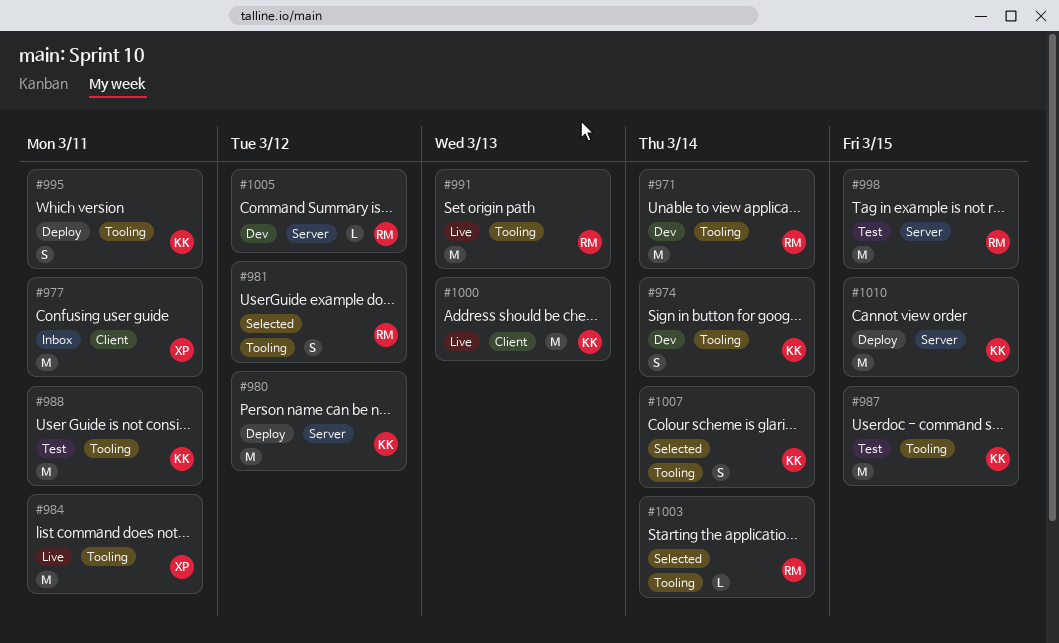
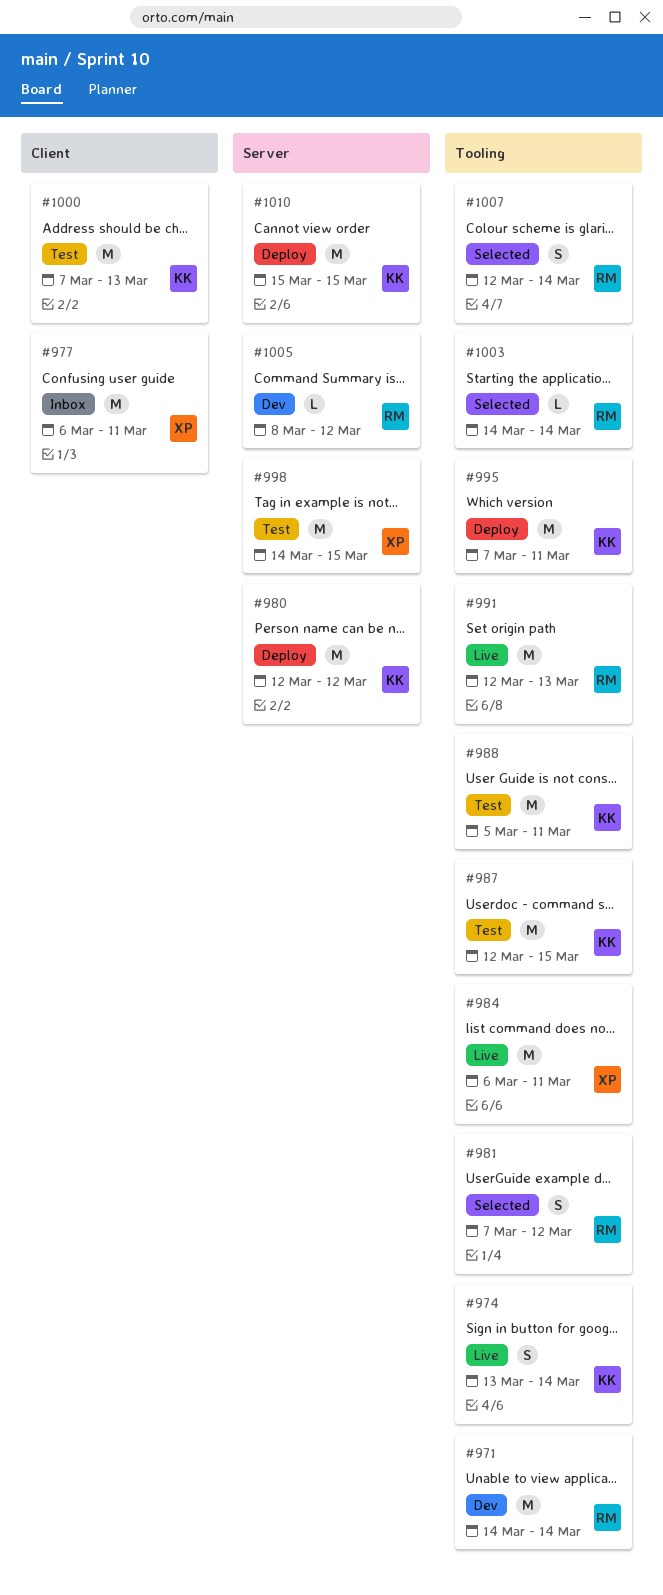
#974, status: Dev -> Live
#995, estimate: S -> M
#998, owner: RM -> XP
#1000, status: Live -> Test
#1007, owner: KK -> RM

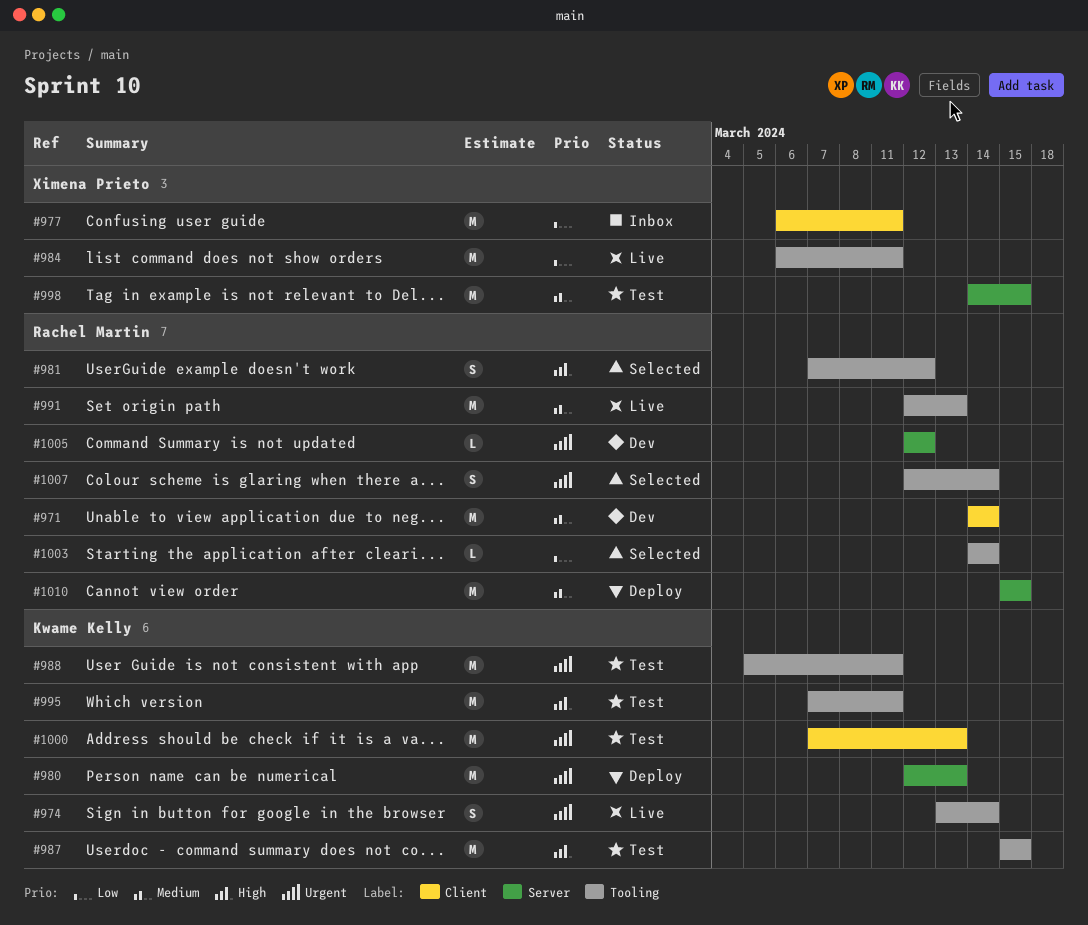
#971, label: Tooling -> Client
#980, due: Mar 12 -> Mar 13
#987, start: Mar 12 -> Mar 15
#995, status: Deploy -> Test
#1005, start: Mar 8 -> Mar 12
#1010, owner: Kwame Kelly -> Rachel Martin

